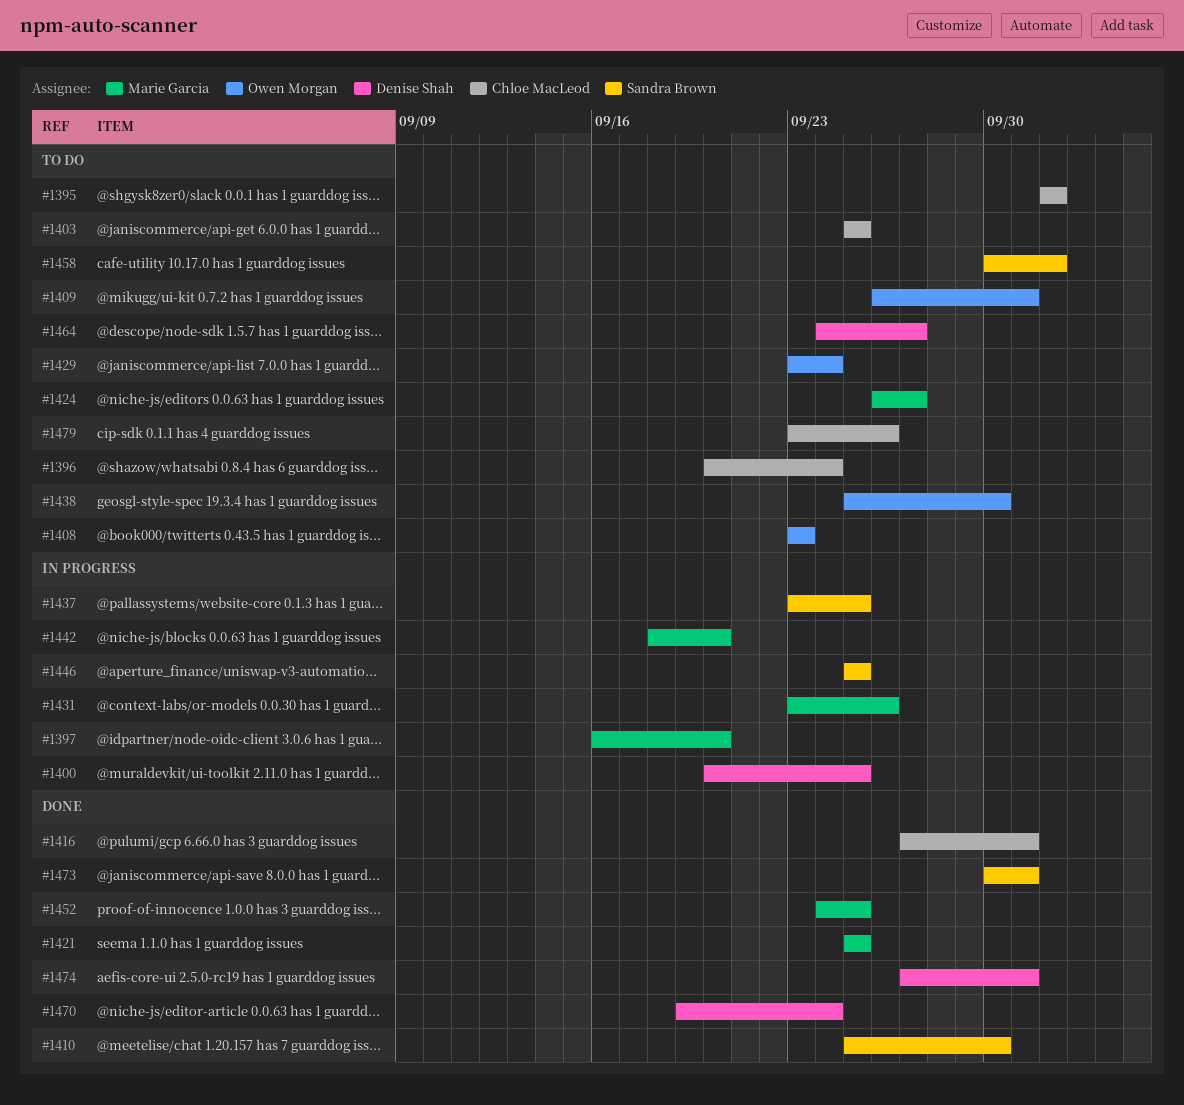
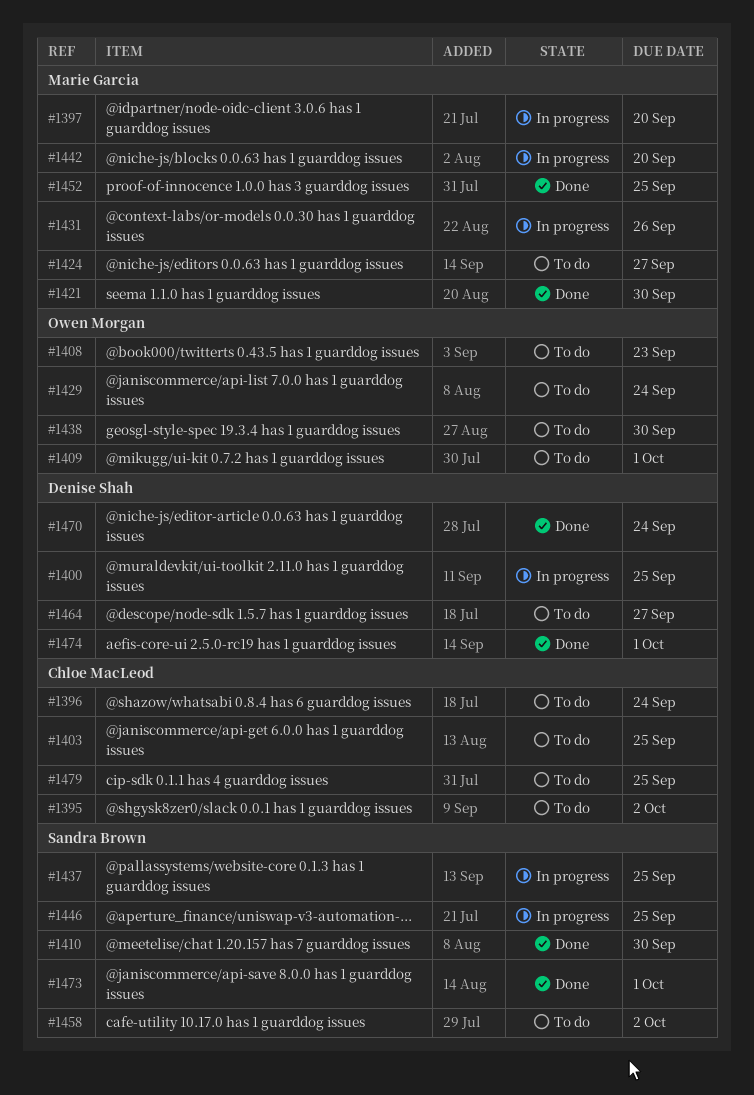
#1416: present -> none
#1421, due: Sep 25 -> Sep 30
#1479, due: Sep 26 -> Sep 25

